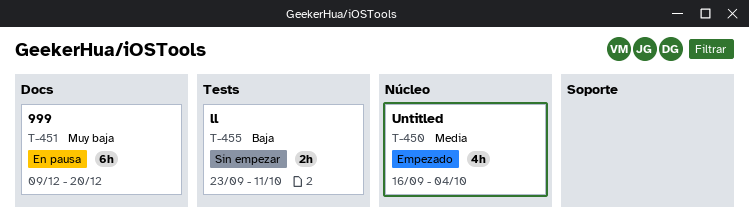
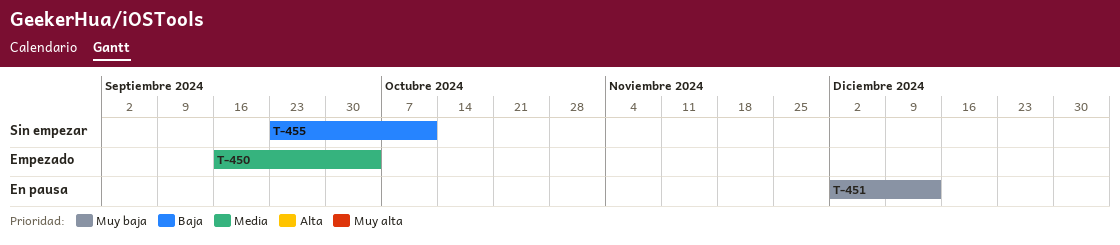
T-451, start: Dec 9 -> Dec 2
T-451, due: Dec 20 -> Dec 13

